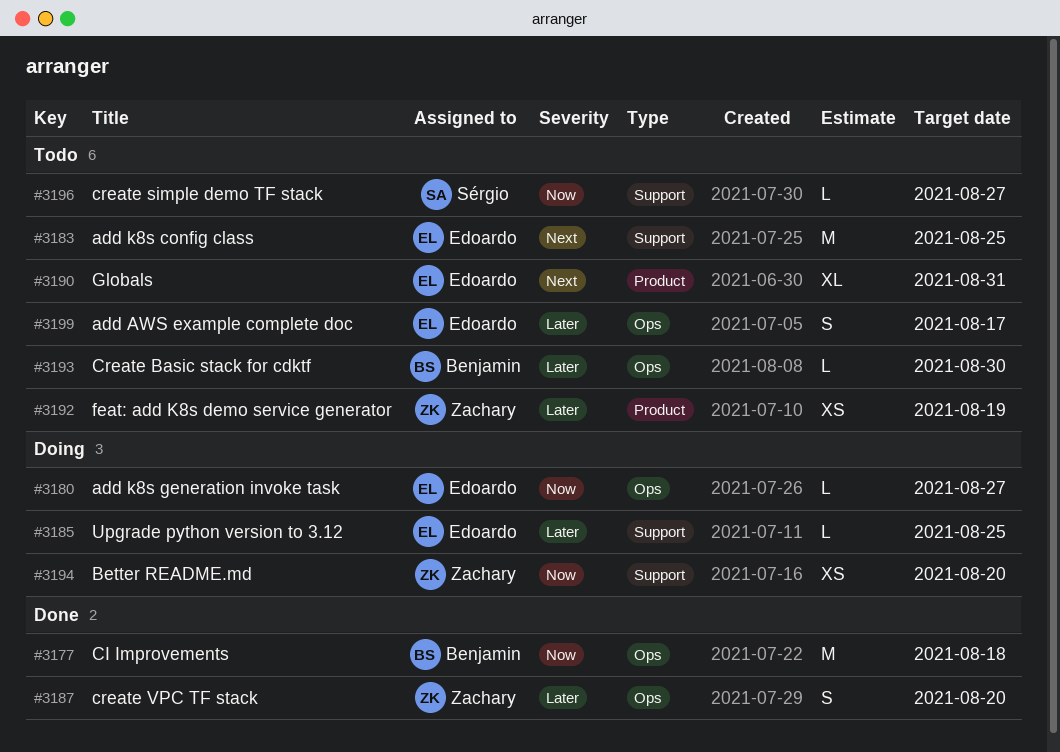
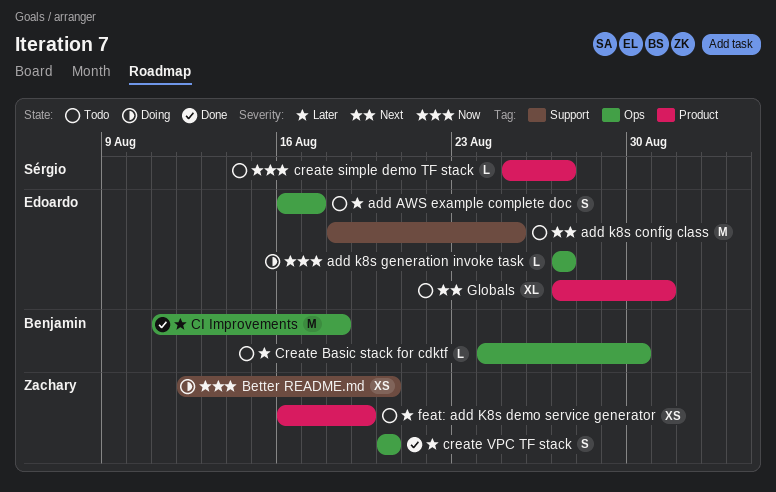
CI Improvements, priority: Now -> Later
create simple demo TF stack, label: Support -> Product
Upgrade python version to 3.12: present -> none

